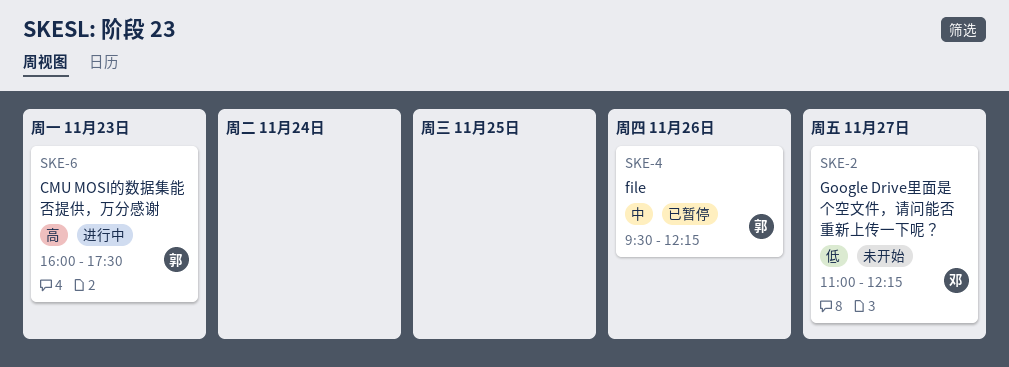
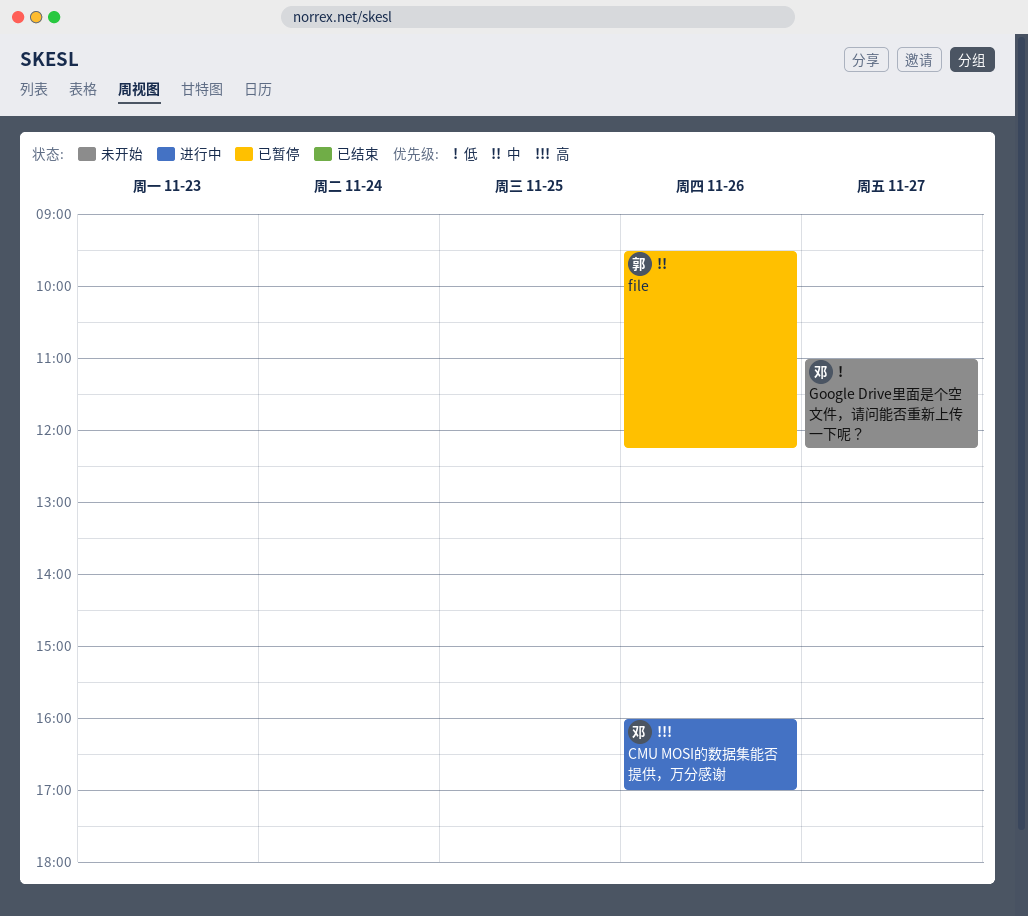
CMU MOSI的数据集能否提供，万分感谢, owner: 郭 -> 邓
CMU MOSI的数据集能否提供，万分感谢, day: Nov 23 -> Nov 26
CMU MOSI的数据集能否提供，万分感谢, ends: 17:30 -> 17:00

